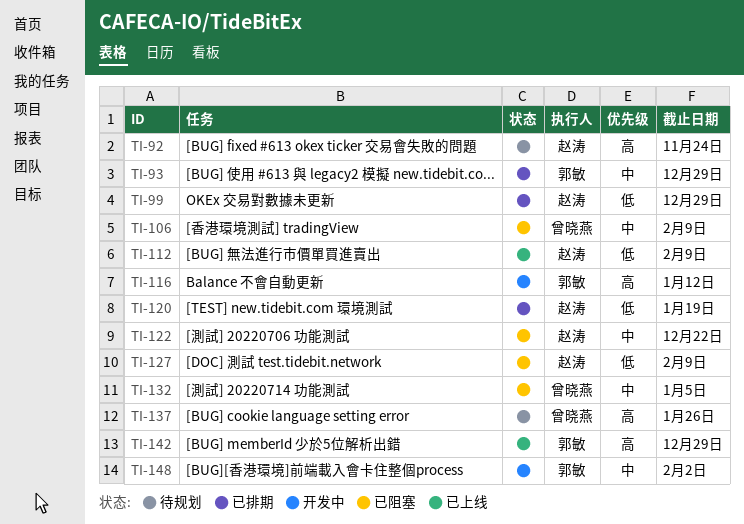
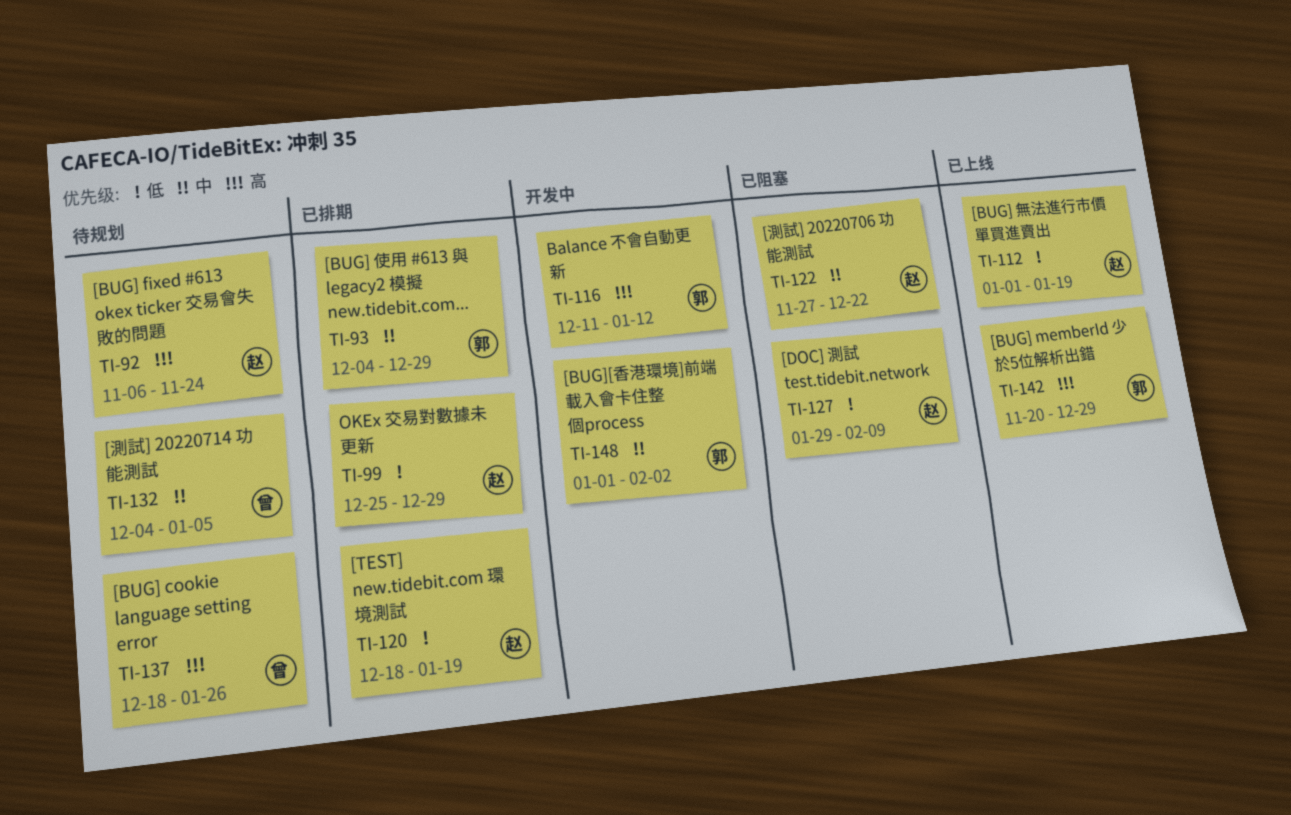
TI-106: present -> none
TI-112, due: Feb 9 -> Jan 19
TI-132, status: 已阻塞 -> 待规划

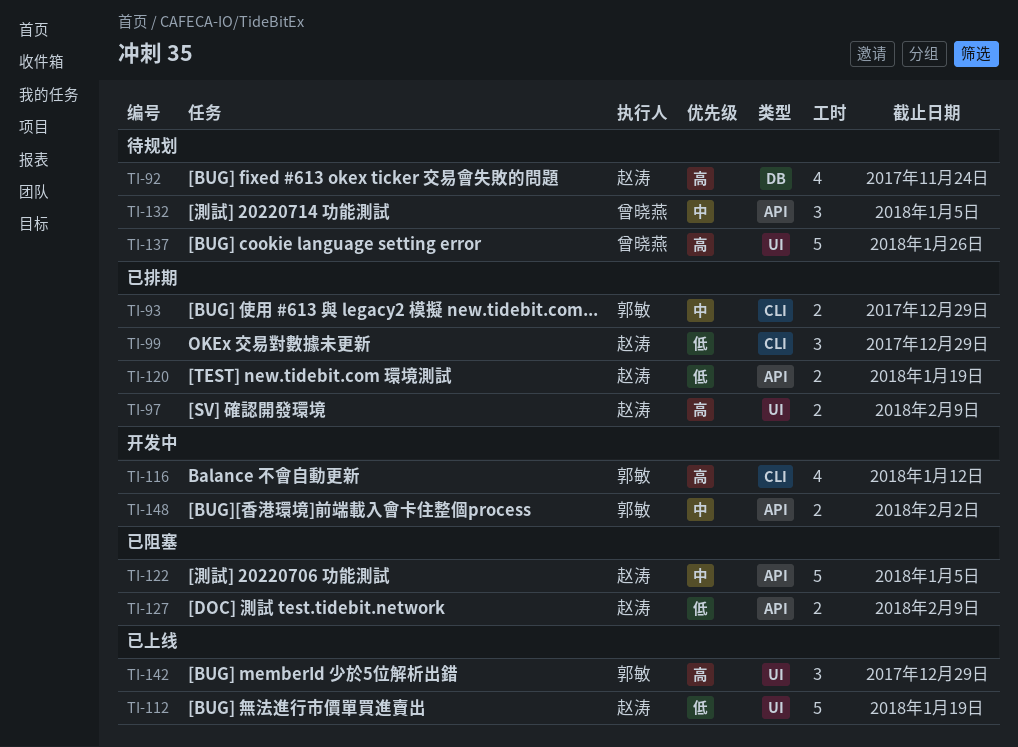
TI-97: none -> present
TI-122, due: Dec 22 -> Jan 5

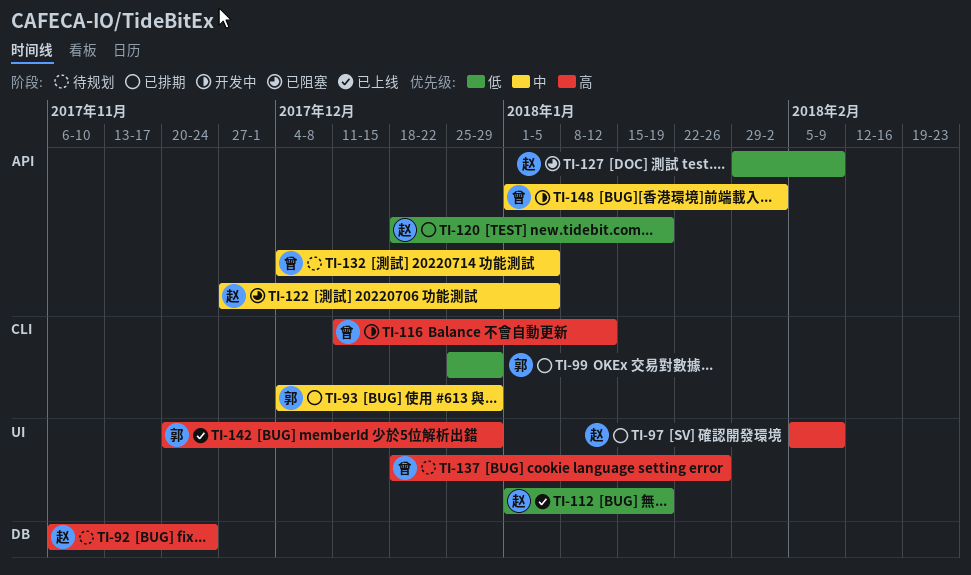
TI-99, owner: 赵涛 -> 郭敏
TI-116, owner: 郭敏 -> 曾晓燕
TI-148, owner: 郭敏 -> 曾晓燕

